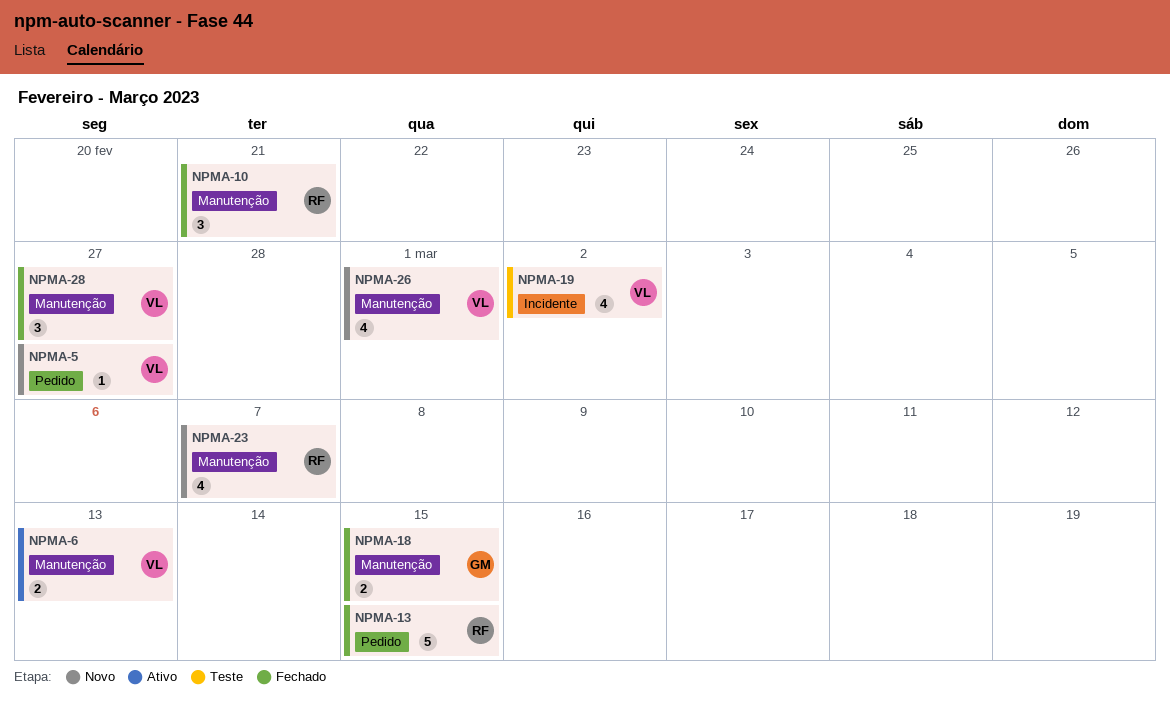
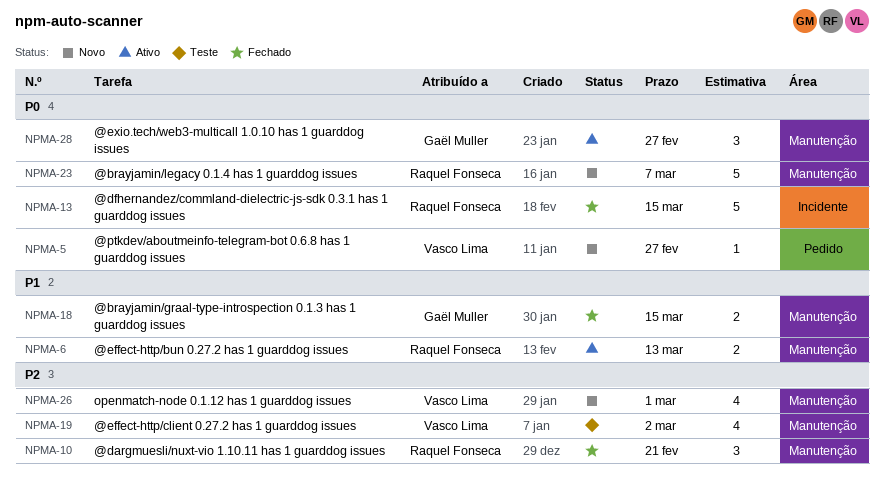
NPMA-6, owner: Vasco Lima -> Raquel Fonseca
NPMA-13, label: Pedido -> Incidente
NPMA-19, label: Incidente -> Manutenção
NPMA-23, estimate: 4 -> 5
NPMA-28, status: Fechado -> Ativo
NPMA-28, owner: Vasco Lima -> Gaël Muller

